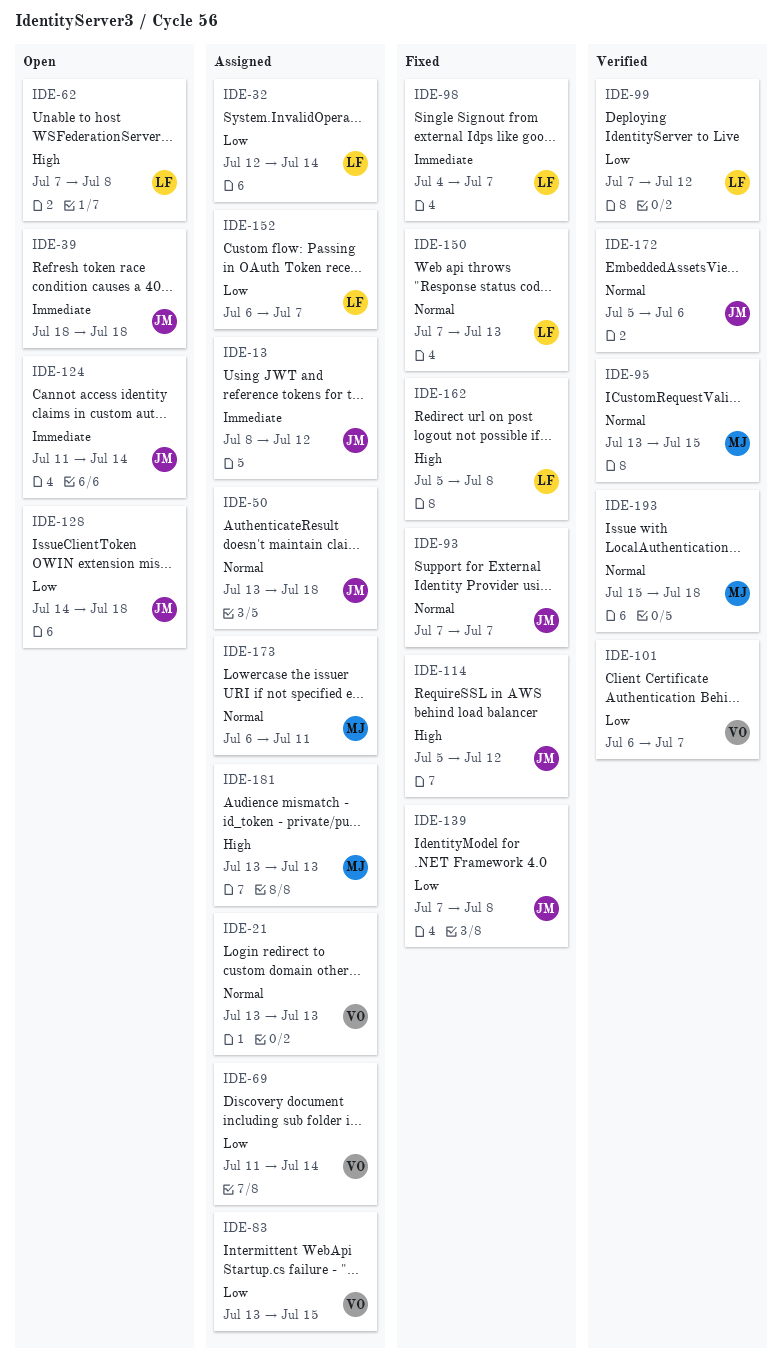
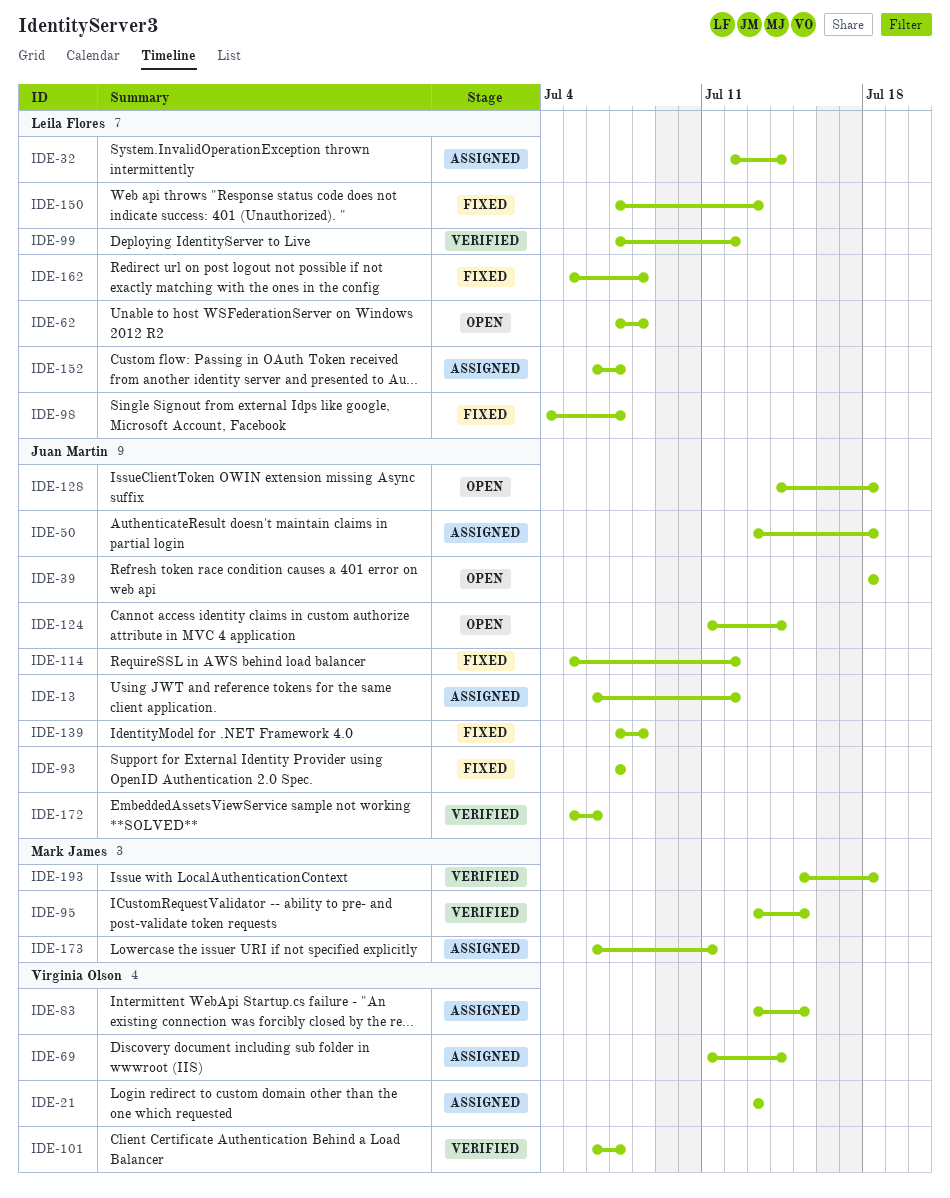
IDE-13, start: Jul 8 -> Jul 6
IDE-181: present -> none

